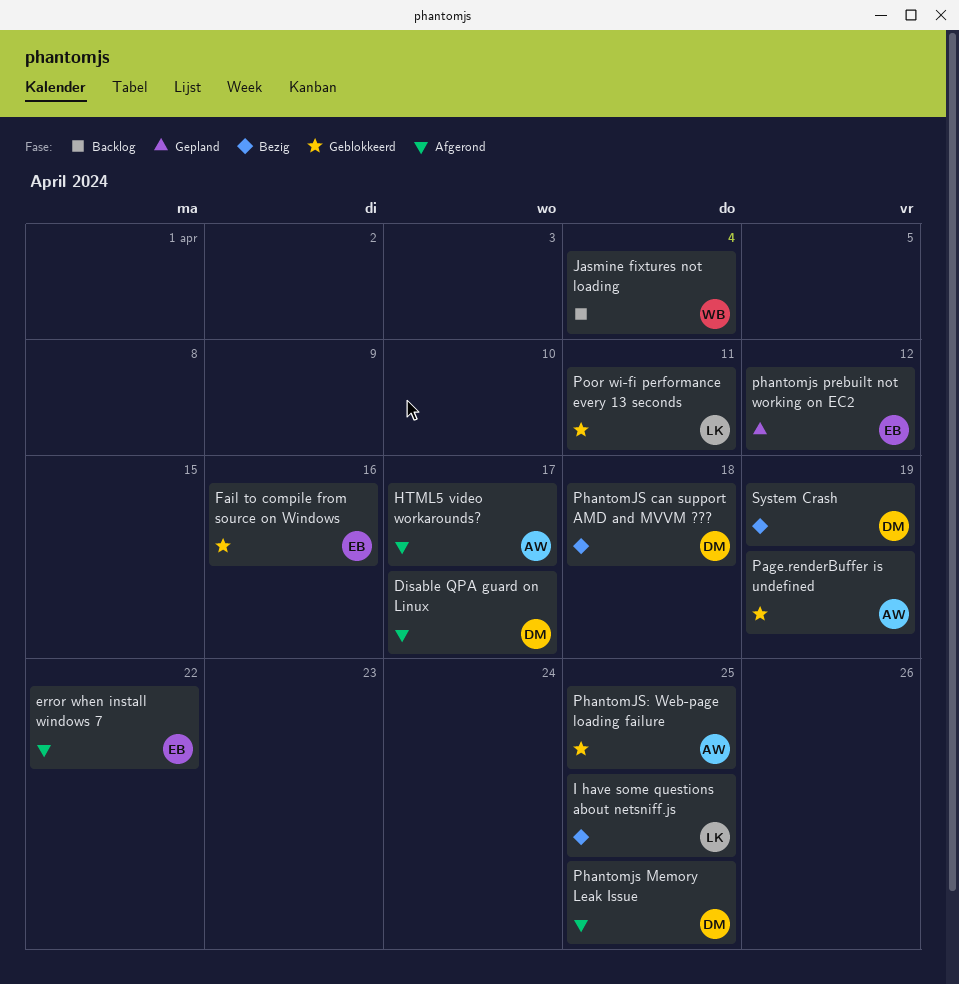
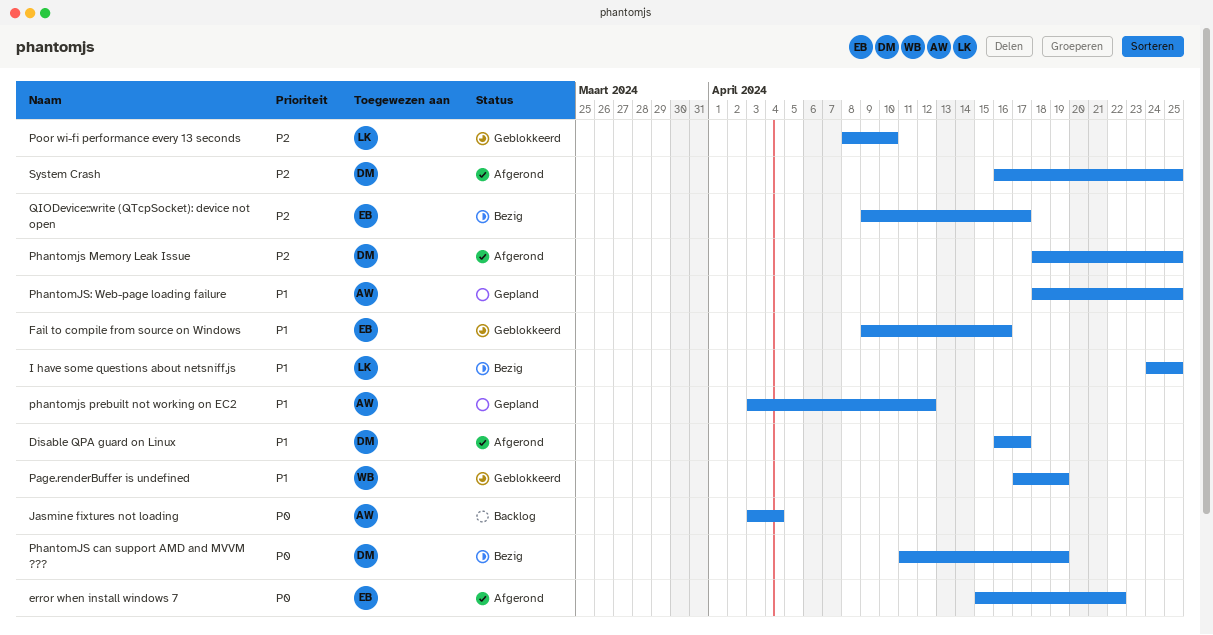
HTML5 video workarounds?: present -> none
Jasmine fixtures not loading, owner: WB -> AW
Page.renderBuffer is undefined, owner: AW -> WB
PhantomJS can support AMD and MVVM ???, due: Apr 18 -> Apr 19
phantomjs prebuilt not working on EC2, owner: EB -> AW
PhantomJS: Web-page loading failure, status: Geblokkeerd -> Gepland
Poor wi-fi performance every 13 seconds, due: Apr 11 -> Apr 10
QIODevice::write (QTcpSocket): device not open: none -> present
System Crash, status: Bezig -> Afgerond
System Crash, due: Apr 19 -> Apr 25

